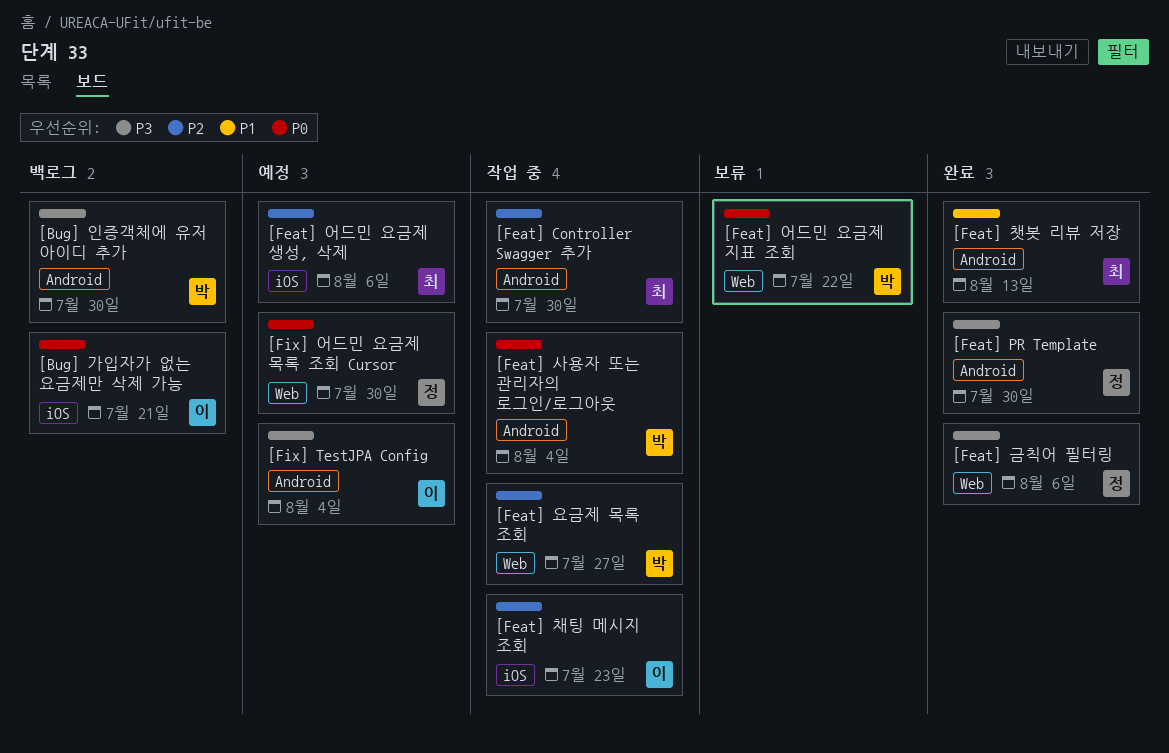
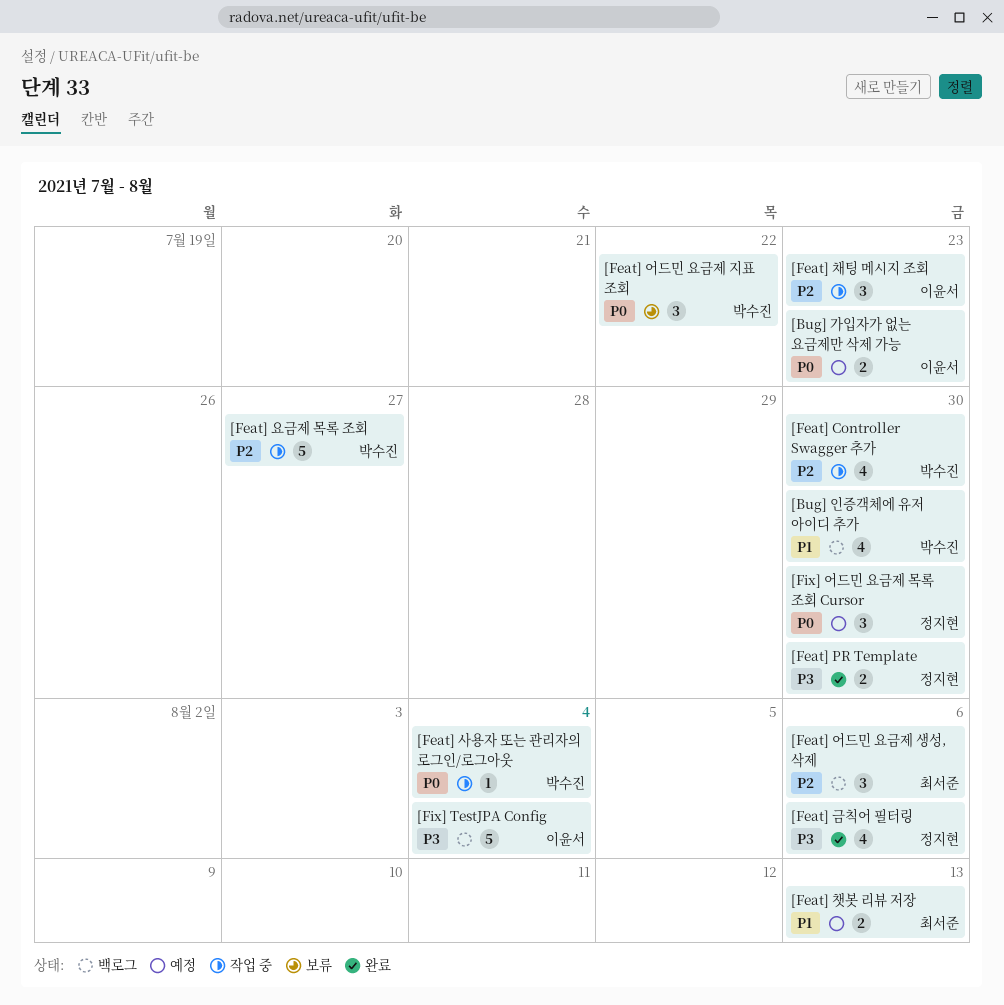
[Bug] 가입자가 없는 요금제만 삭제 가능, status: 백로그 -> 예정
[Bug] 가입자가 없는 요금제만 삭제 가능, due: Jul 21 -> Jul 23
[Bug] 인증객체에 유저 아이디 추가, priority: P3 -> P1
[Feat] Controller Swagger 추가, owner: 최서준 -> 박수진
[Feat] 어드민 요금제 생성, 삭제, status: 예정 -> 백로그
[Feat] 챗봇 리뷰 저장, status: 완료 -> 예정
[Fix] TestJPA Config, status: 예정 -> 백로그

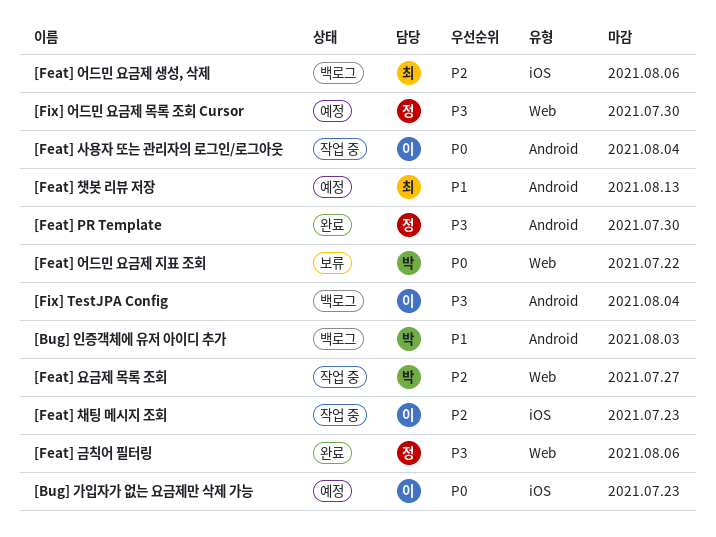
[Bug] 인증객체에 유저 아이디 추가, due: Jul 30 -> Aug 3
[Feat] Controller Swagger 추가: present -> none
[Feat] 사용자 또는 관리자의 로그인/로그아웃, owner: 박수진 -> 이윤서
[Fix] 어드민 요금제 목록 조회 Cursor, priority: P0 -> P3

